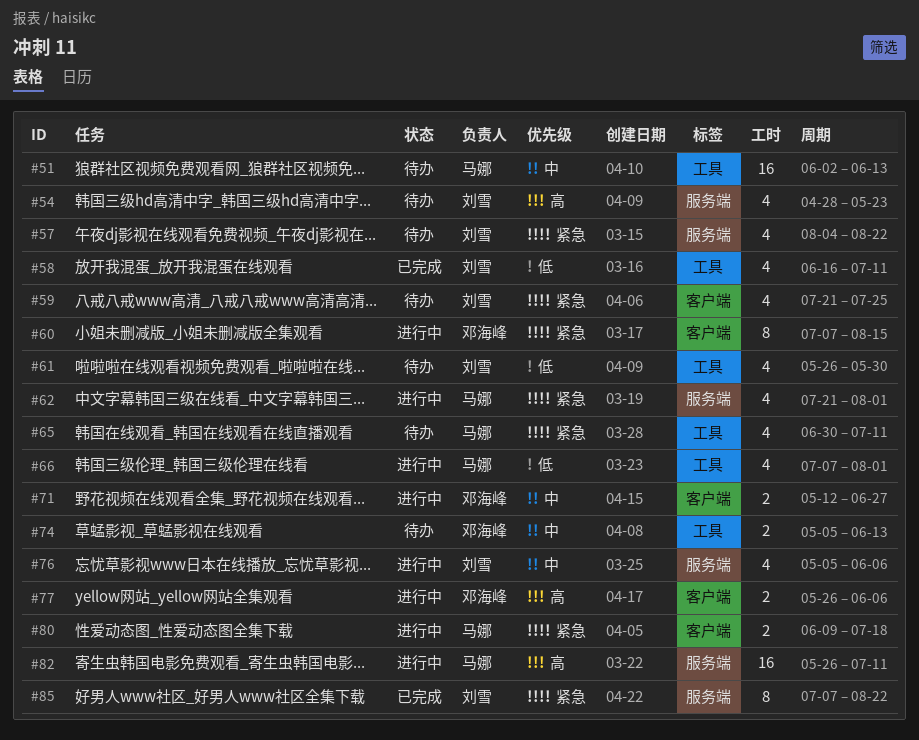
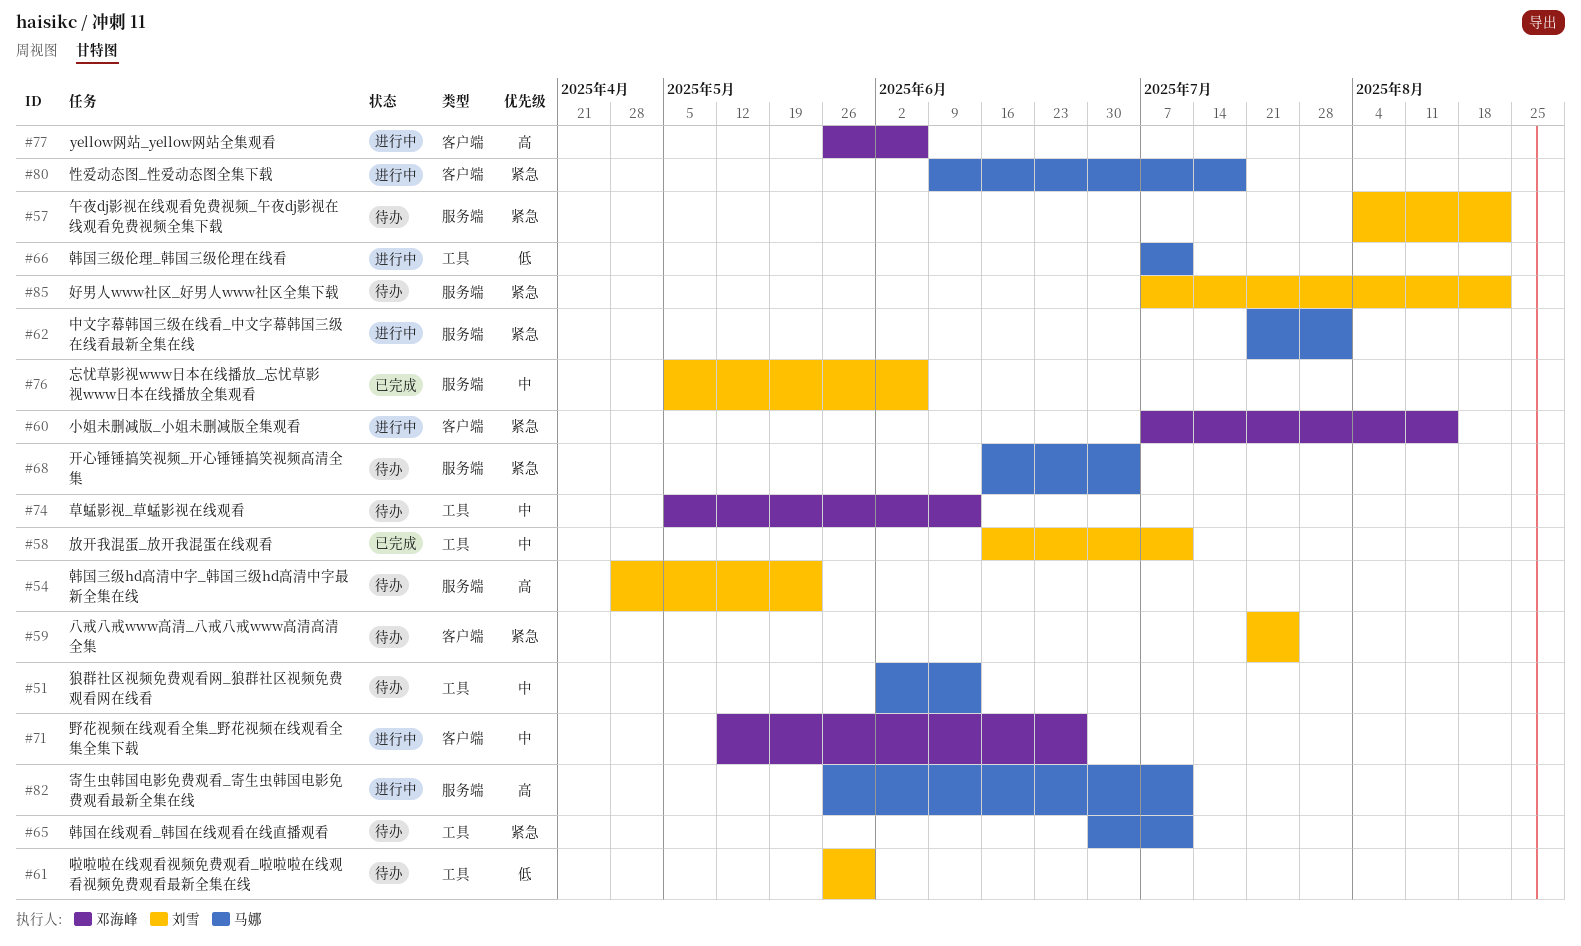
#58, priority: 低 -> 中
#66, due: Aug 1 -> Jul 11
#68: none -> present
#76, status: 进行中 -> 已完成
#85, status: 已完成 -> 待办

